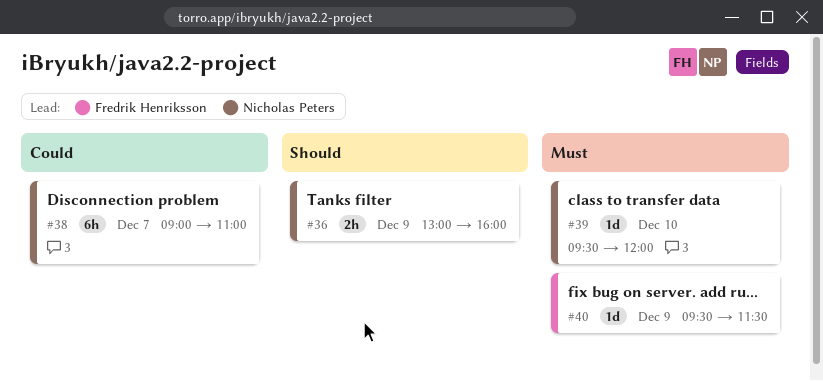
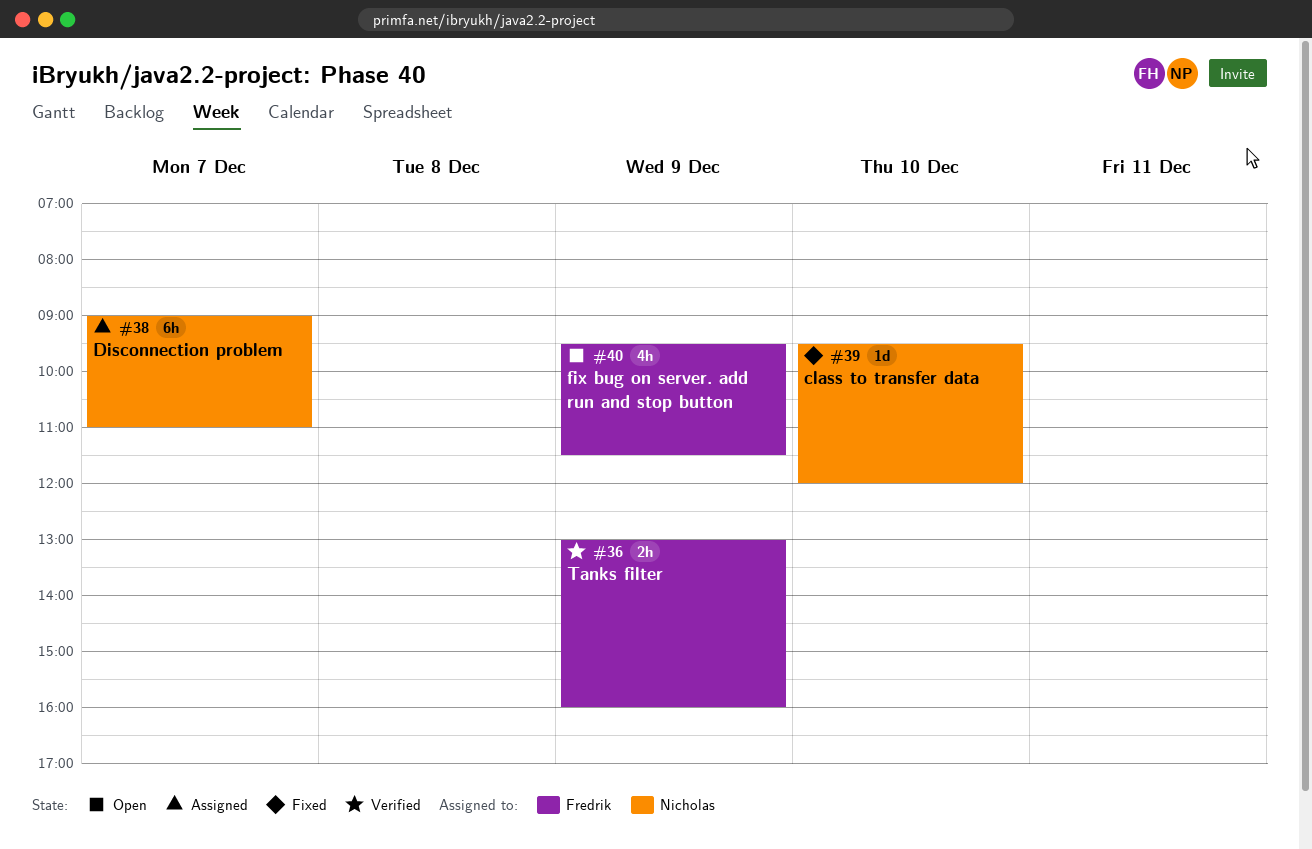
#36, owner: Nicholas Peters -> Fredrik Henriksson
#40, estimate: 1d -> 4h

